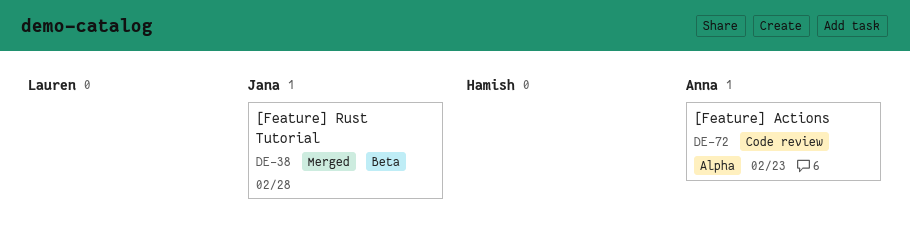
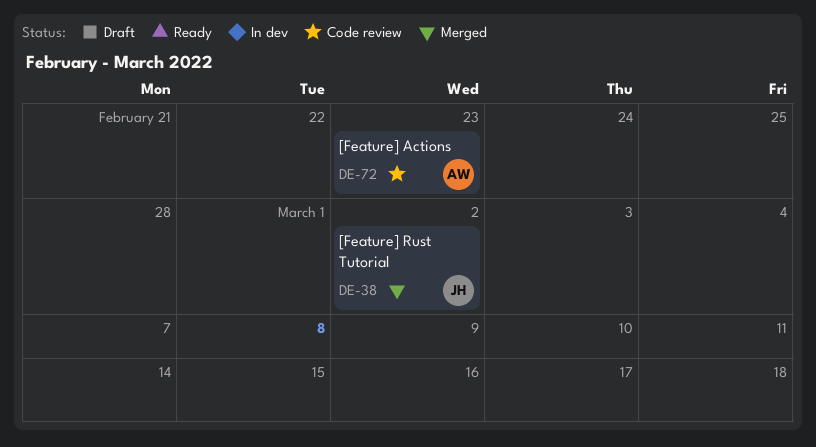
DE-38, due: Feb 28 -> Mar 2

